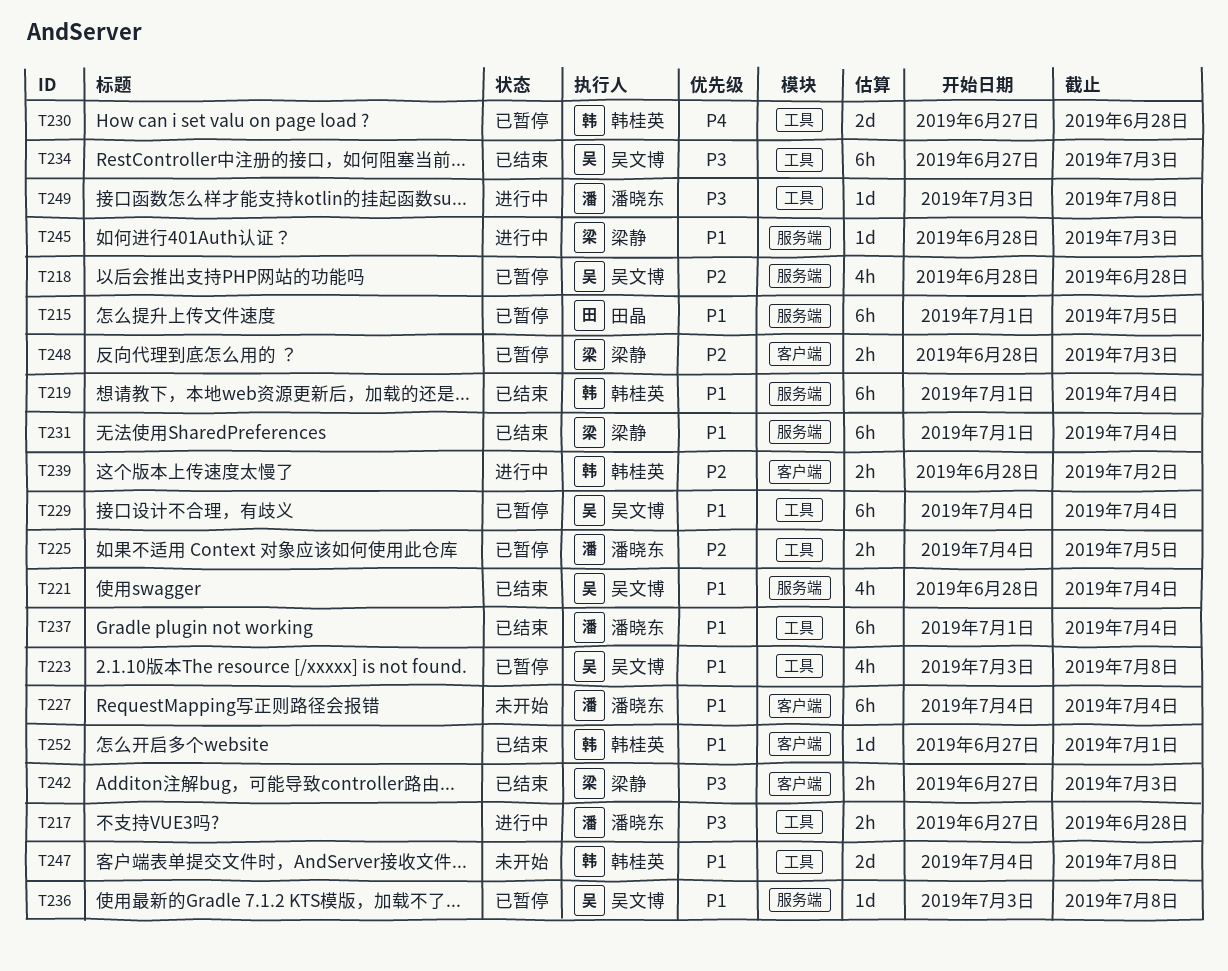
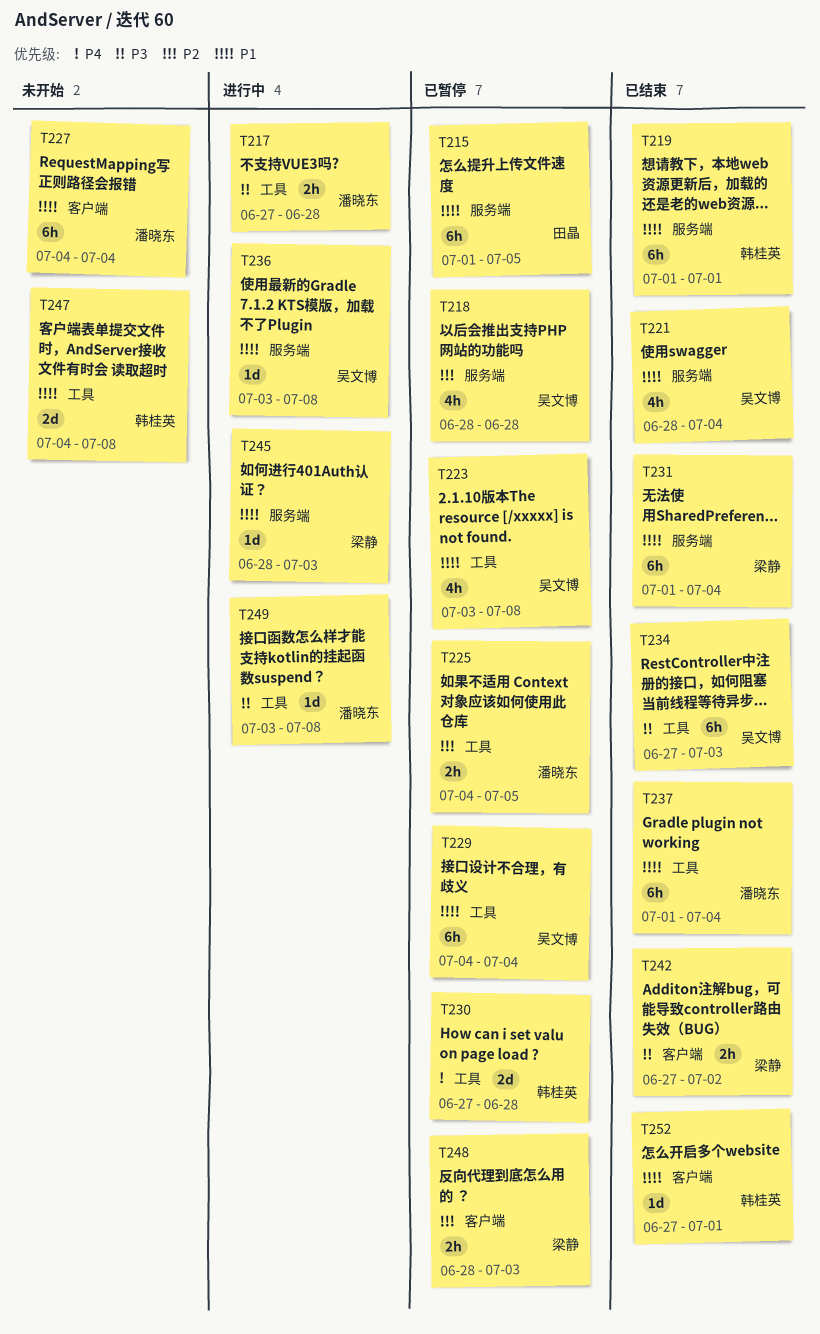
T219, due: Jul 4 -> Jul 1
T236, status: 已暂停 -> 进行中
T239: present -> none
T242, due: Jul 3 -> Jul 2

